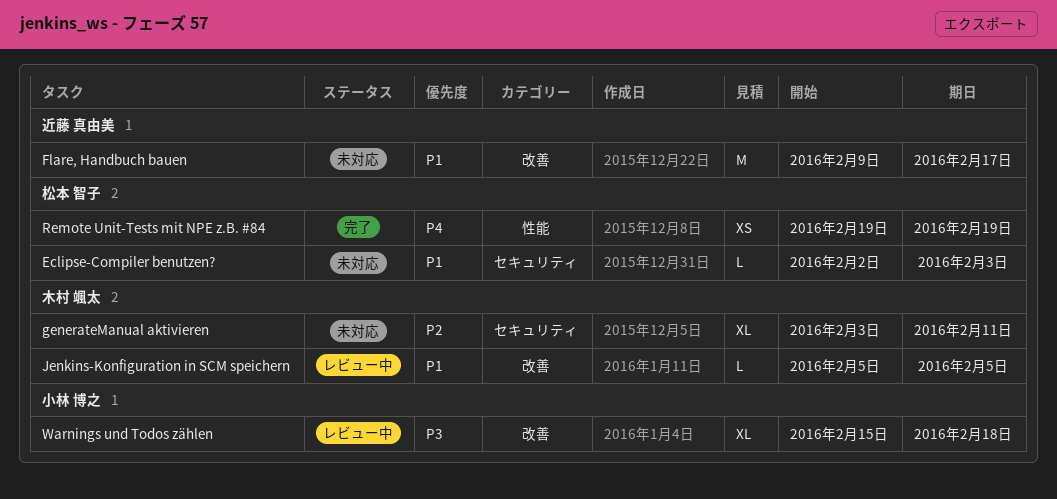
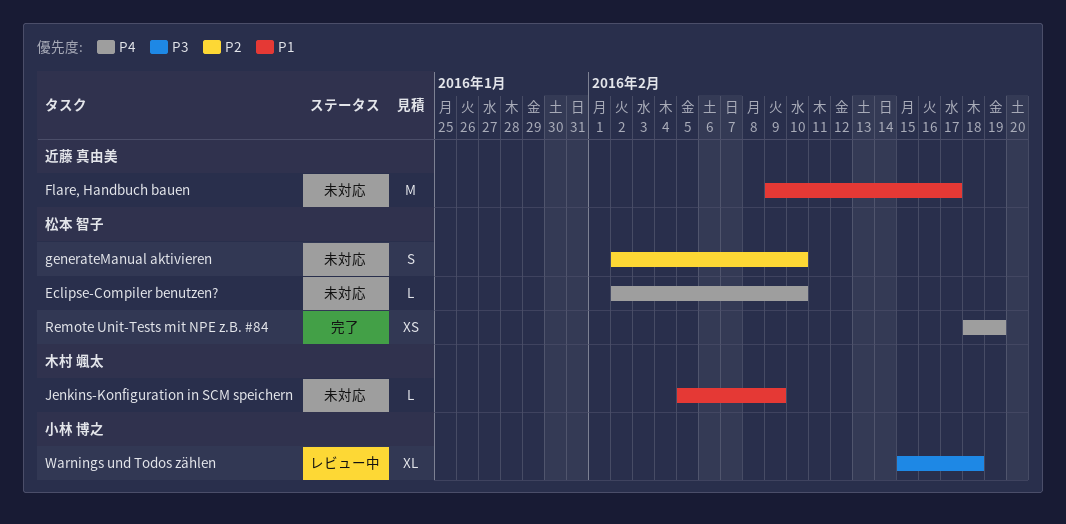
Eclipse-Compiler benutzen?, priority: P1 -> P4
Eclipse-Compiler benutzen?, due: Feb 3 -> Feb 10
generateManual aktivieren, owner: 木村 颯太 -> 松本 智子
generateManual aktivieren, estimate: XL -> S
generateManual aktivieren, start: Feb 3 -> Feb 2
generateManual aktivieren, due: Feb 11 -> Feb 10
Jenkins-Konfiguration in SCM speichern, status: レビュー中 -> 未対応
Jenkins-Konfiguration in SCM speichern, due: Feb 5 -> Feb 9
Remote Unit-Tests mit NPE z.B. #84, start: Feb 19 -> Feb 18

